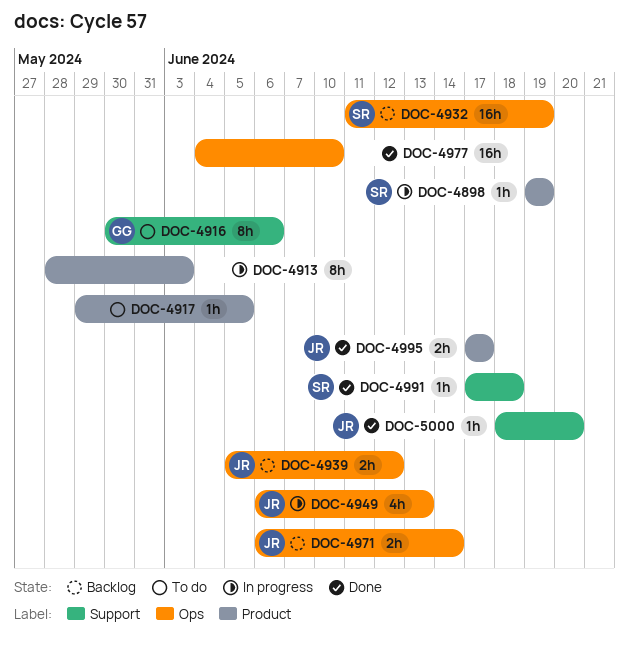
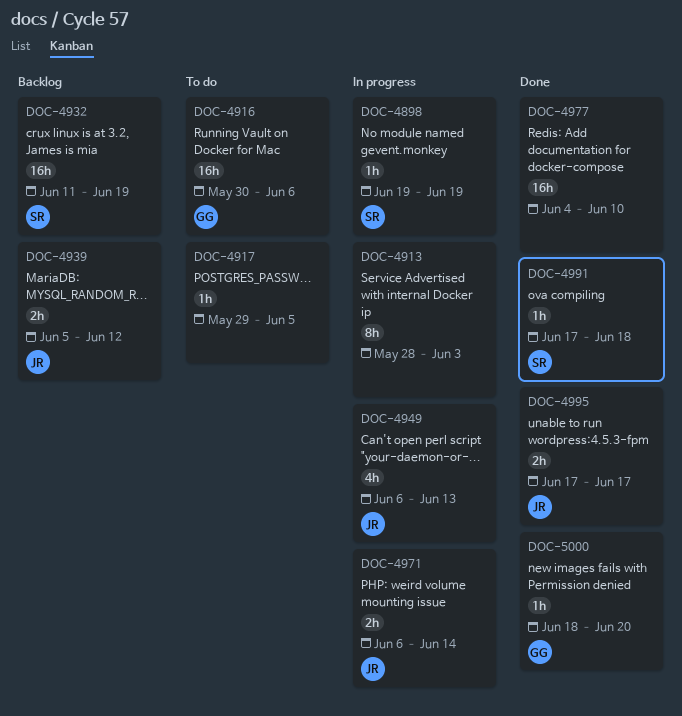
DOC-4916, estimate: 8h -> 16h
DOC-4971, status: Backlog -> In progress
DOC-5000, owner: JR -> GG

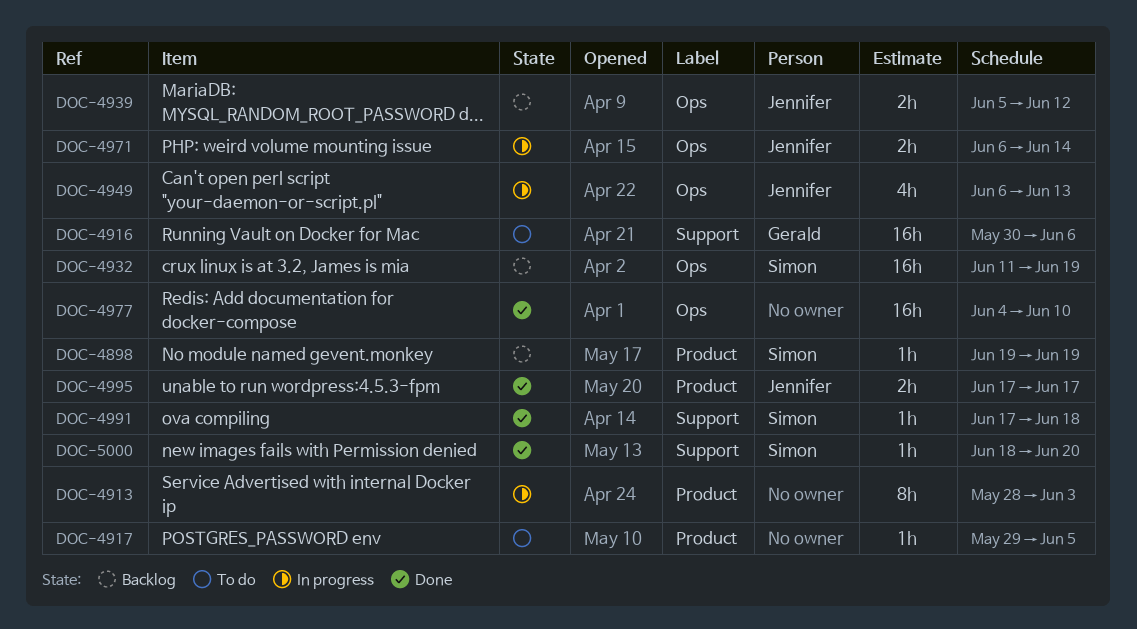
DOC-4898, status: In progress -> Backlog
DOC-5000, owner: Gerald -> Simon

